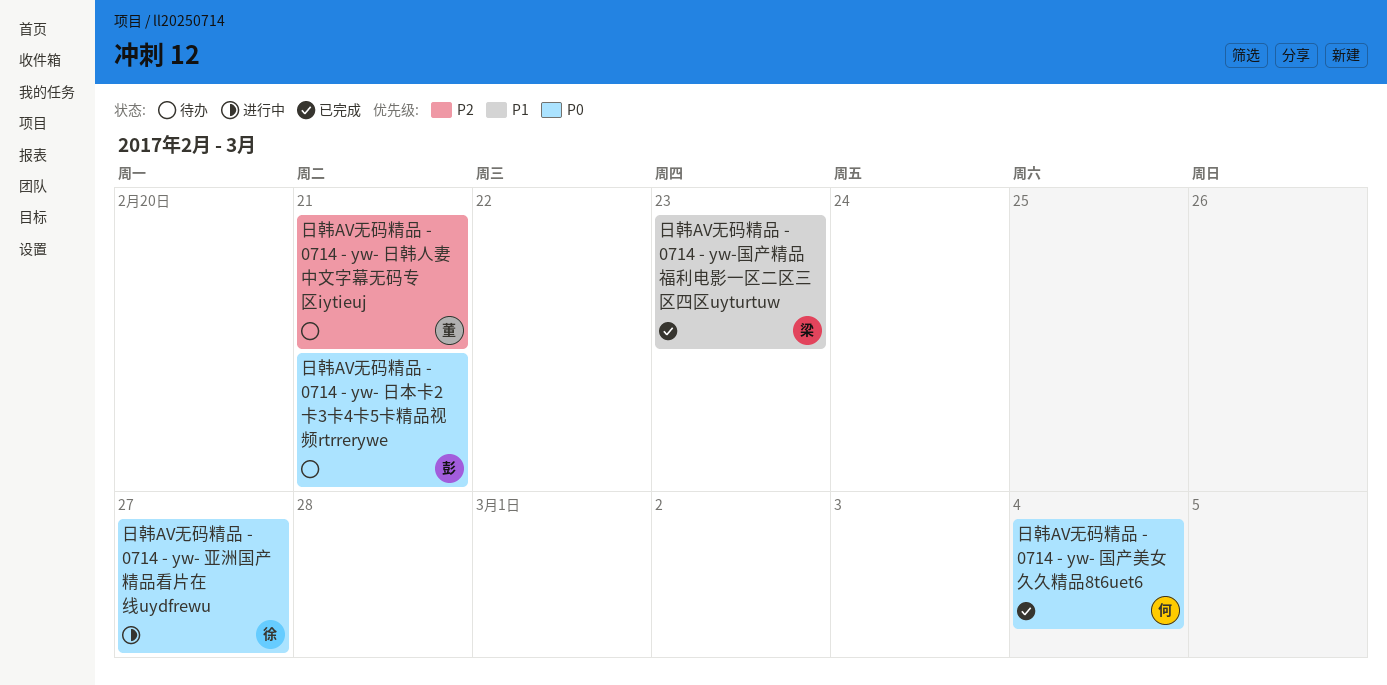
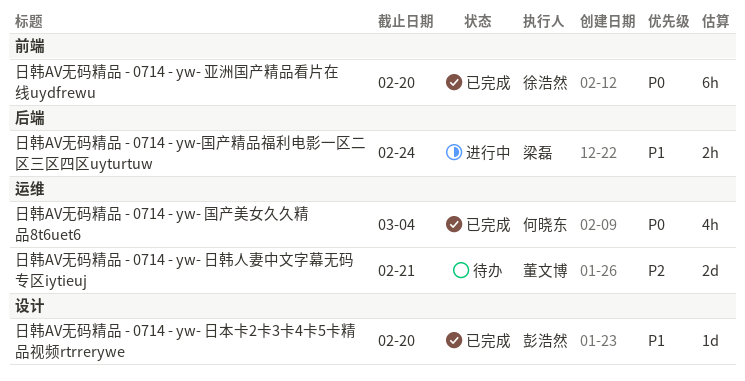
日韩AV无码精品 - 0714 - yw- 亚洲国产精品看片在线uydfrewu, status: 进行中 -> 已完成
日韩AV无码精品 - 0714 - yw- 亚洲国产精品看片在线uydfrewu, due: Feb 27 -> Feb 20
日韩AV无码精品 - 0714 - yw- 日本卡2卡3卡4卡5卡精品视频rtrrerywe, status: 待办 -> 已完成
日韩AV无码精品 - 0714 - yw- 日本卡2卡3卡4卡5卡精品视频rtrrerywe, priority: P0 -> P1
日韩AV无码精品 - 0714 - yw- 日本卡2卡3卡4卡5卡精品视频rtrrerywe, due: Feb 21 -> Feb 20
日韩AV无码精品 - 0714 - yw-国产精品福利电影一区二区三区四区uyturtuw, status: 已完成 -> 进行中
日韩AV无码精品 - 0714 - yw-国产精品福利电影一区二区三区四区uyturtuw, due: Feb 23 -> Feb 24

